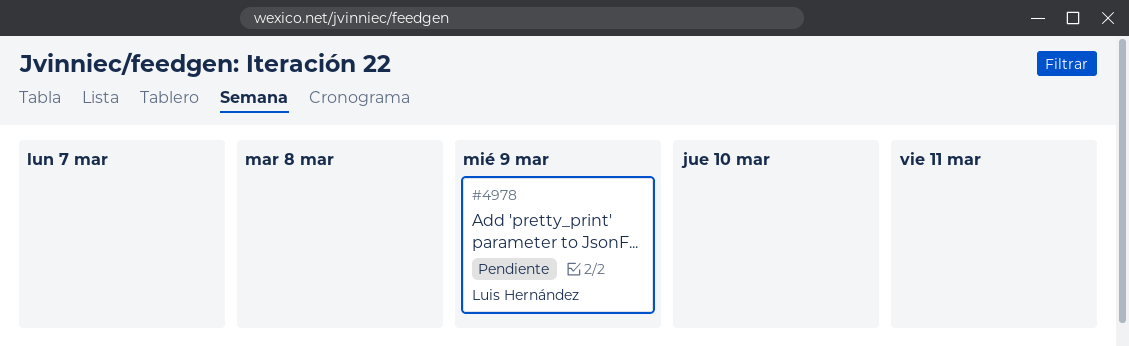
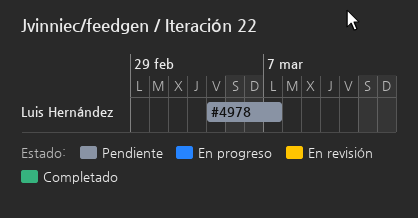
#4978, due: Mar 9 -> Mar 7

